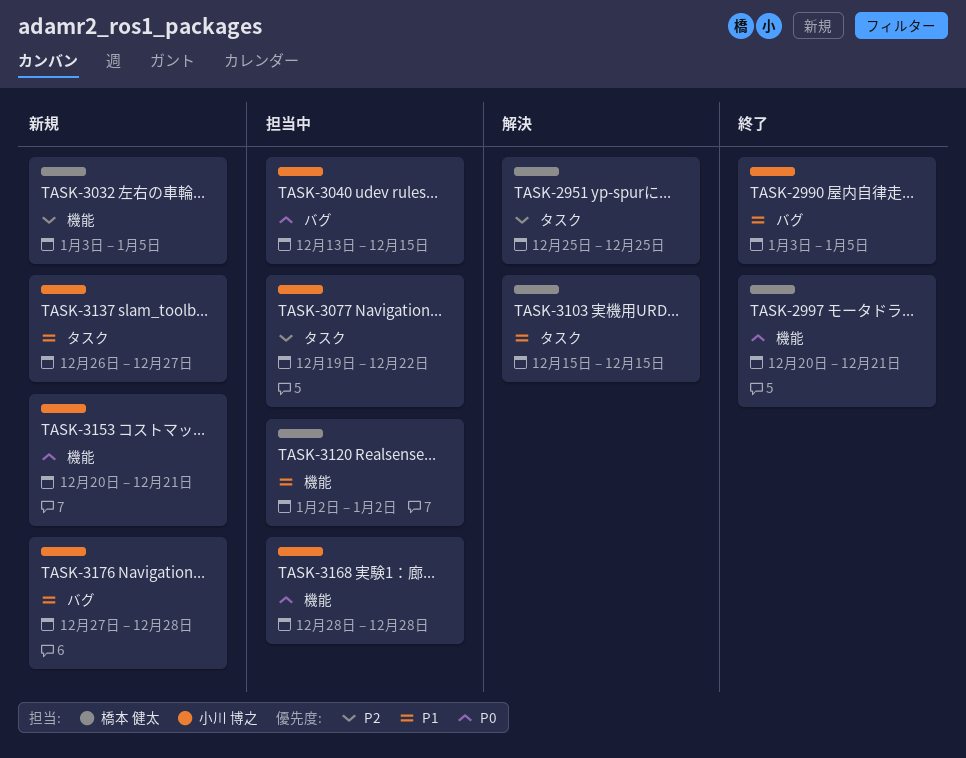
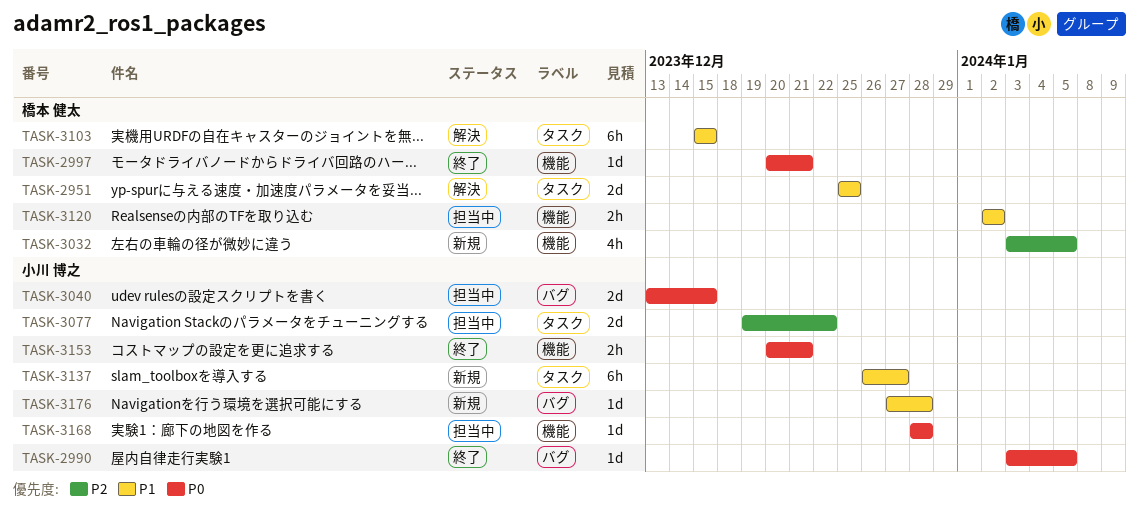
TASK-2951, priority: P2 -> P1
TASK-2990, priority: P1 -> P0
TASK-3153, status: 新規 -> 終了

